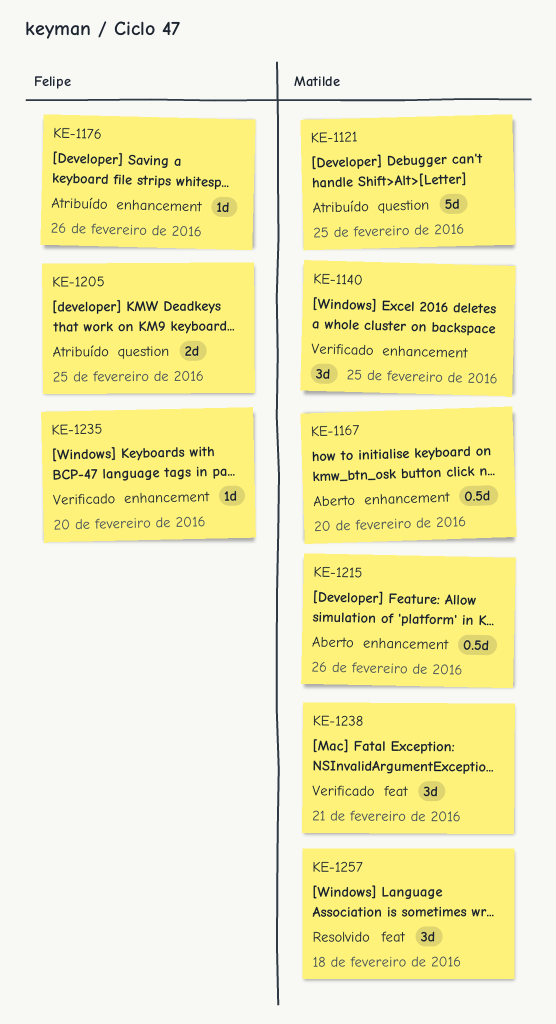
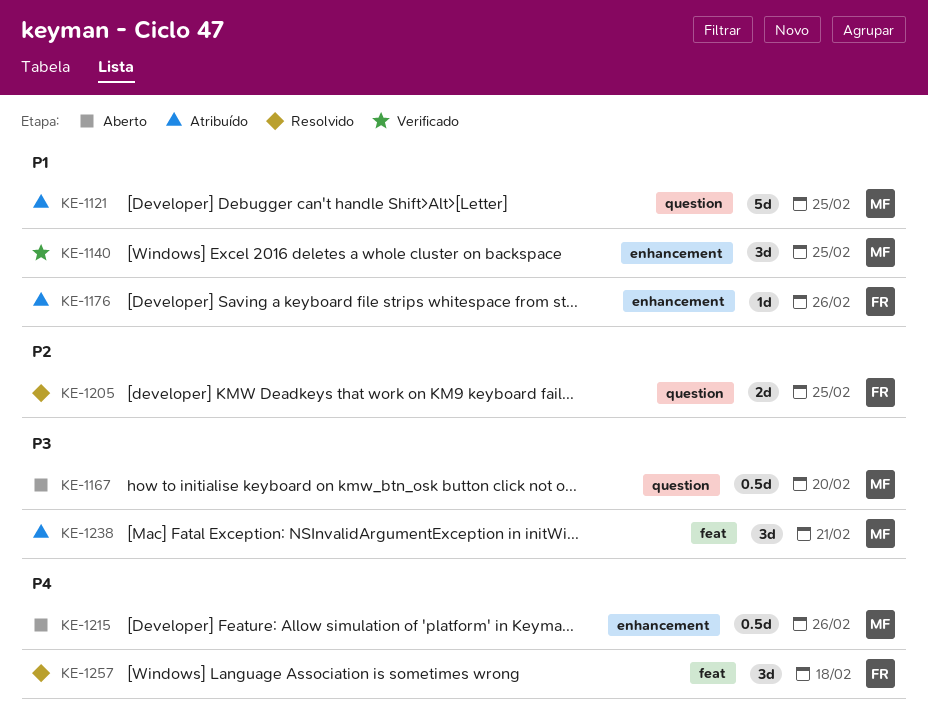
KE-1167, label: enhancement -> question
KE-1205, status: Atribuído -> Resolvido
KE-1235: present -> none
KE-1238, status: Verificado -> Atribuído
KE-1257, owner: Matilde -> Felipe

